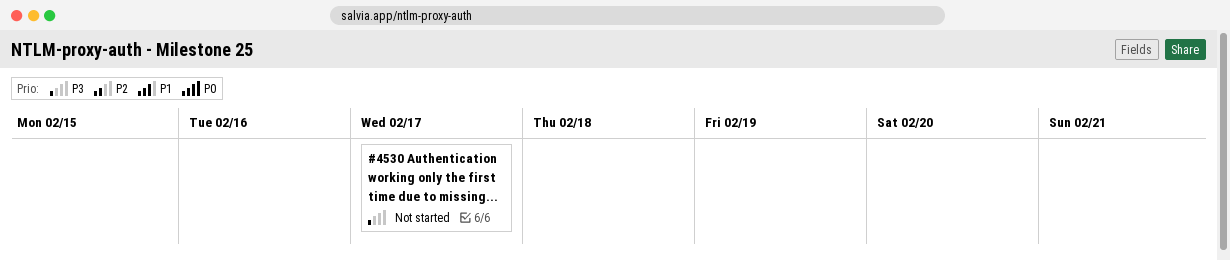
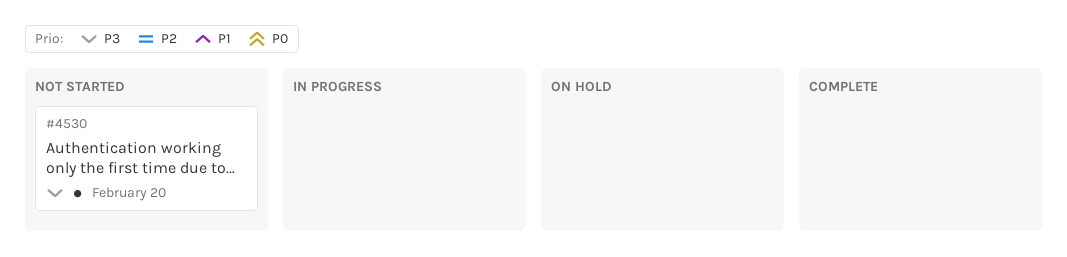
#4530, due: Feb 17 -> Feb 20

